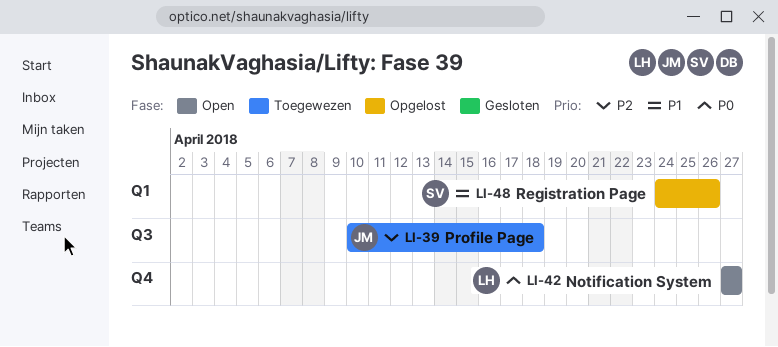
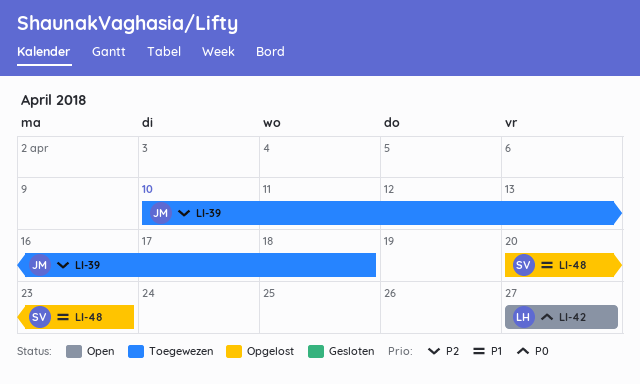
LI-48, start: Apr 24 -> Apr 20
LI-48, due: Apr 26 -> Apr 23

